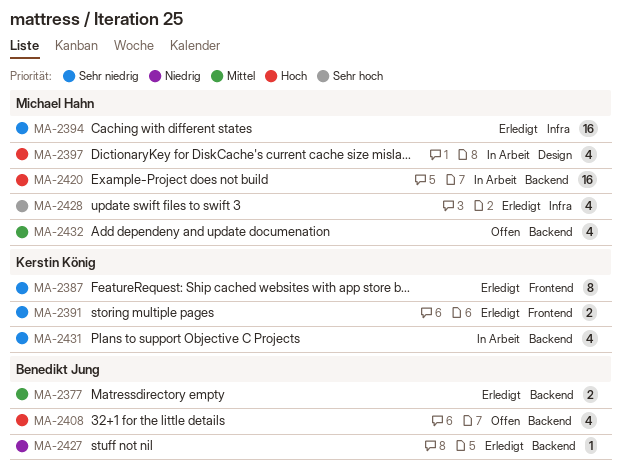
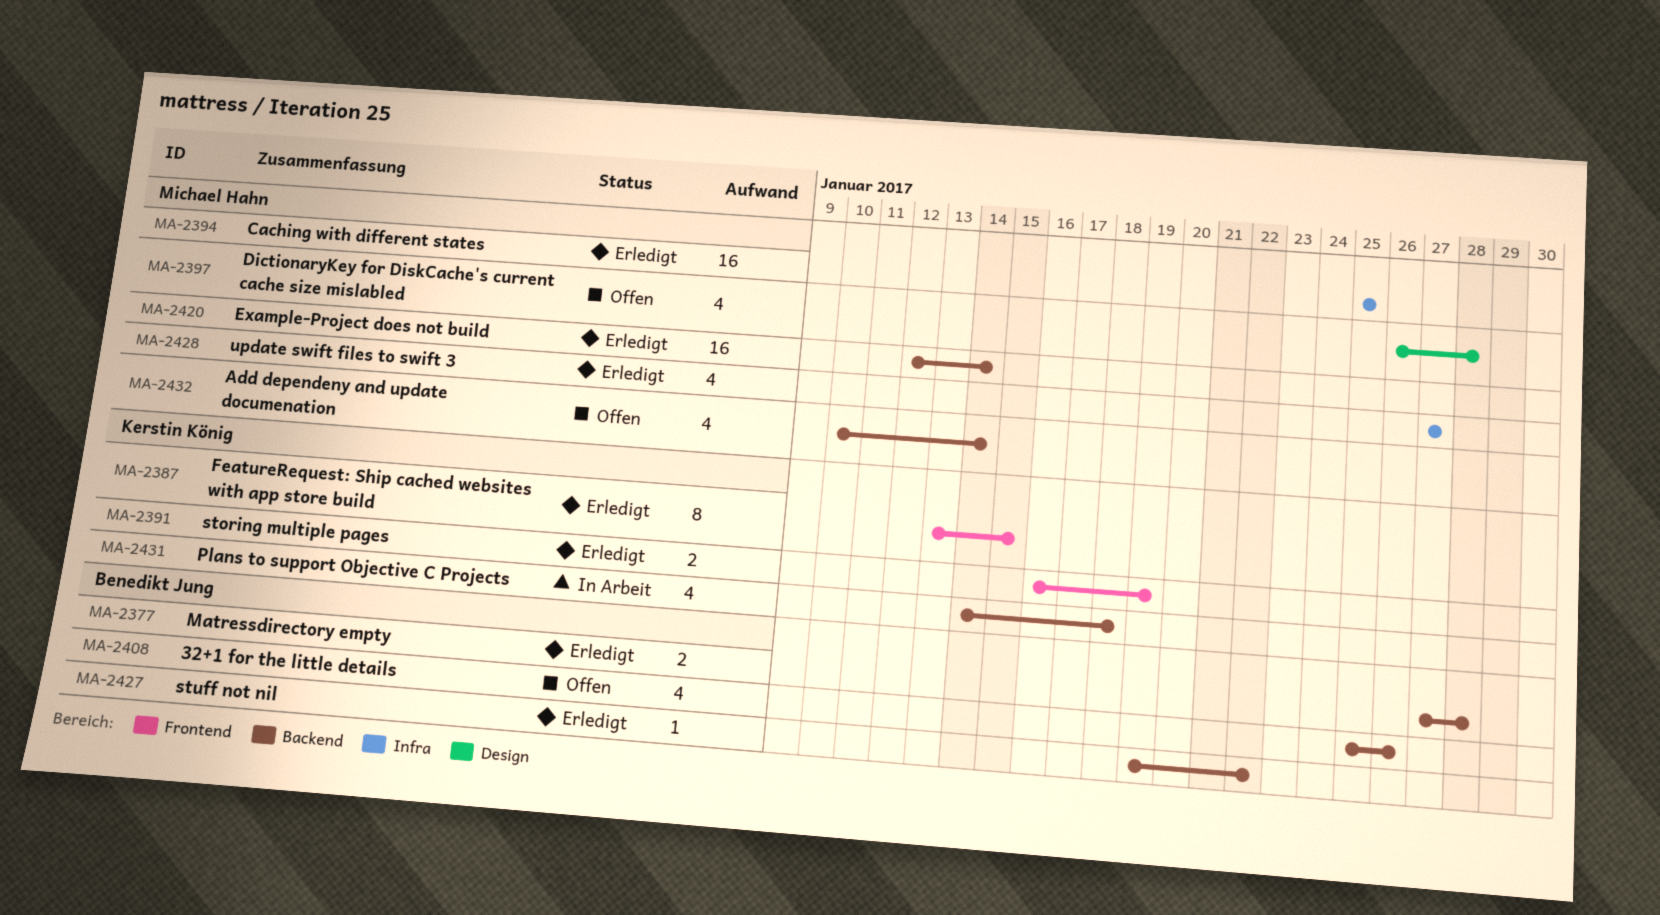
MA-2397, status: In Arbeit -> Offen
MA-2420, status: In Arbeit -> Erledigt

